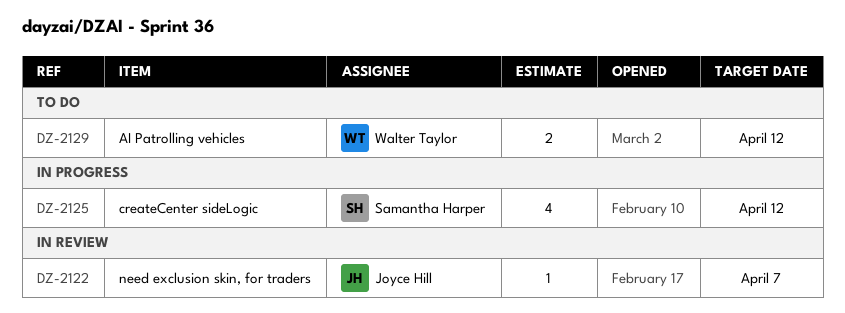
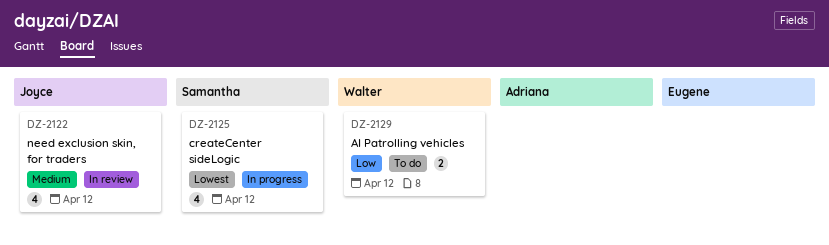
DZ-2122, estimate: 1 -> 4
DZ-2122, due: Apr 7 -> Apr 12

